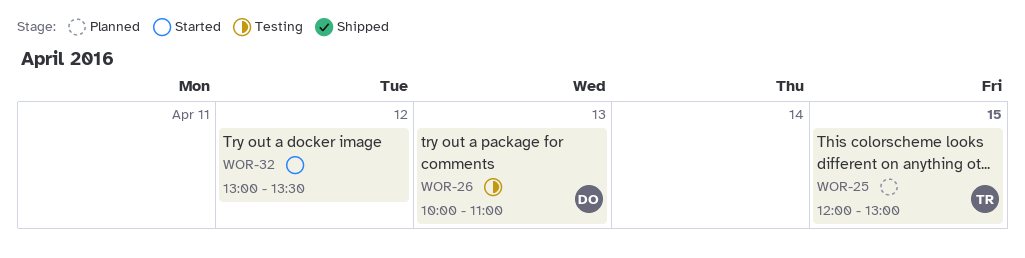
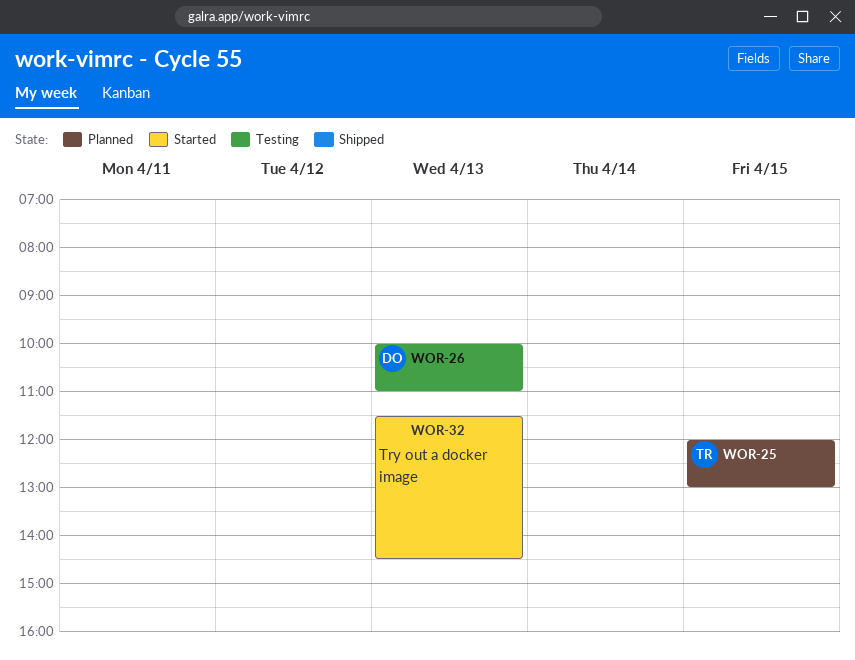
WOR-32, day: Apr 12 -> Apr 13
WOR-32, begins: 13:00 -> 11:30
WOR-32, ends: 13:30 -> 14:30

